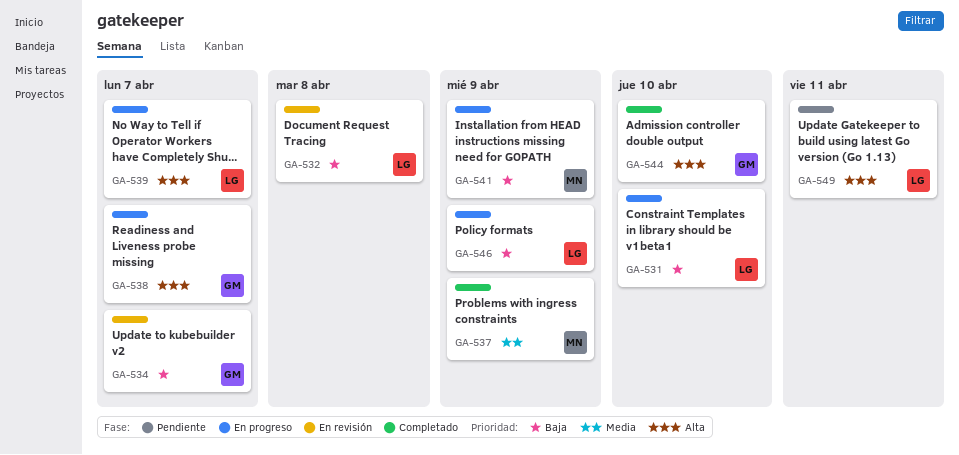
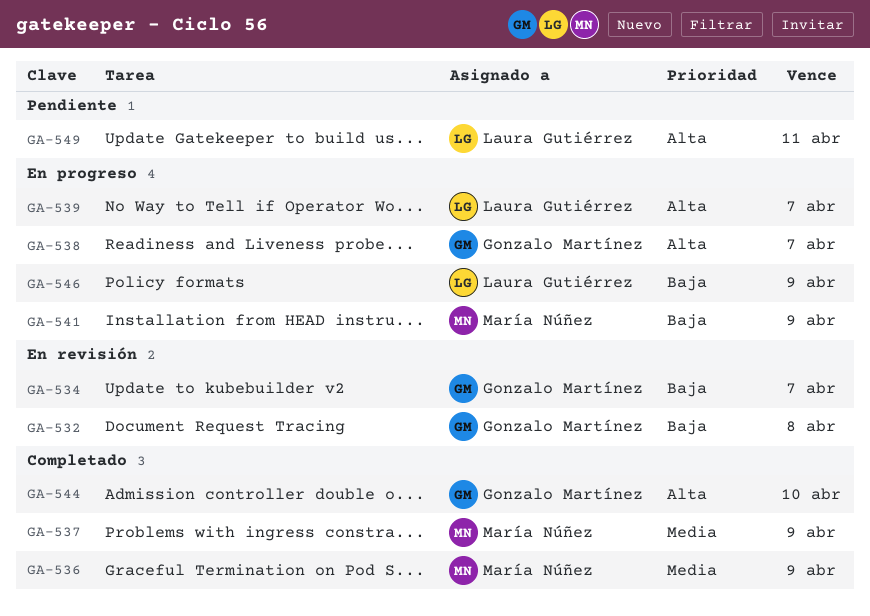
GA-531: present -> none
GA-532, owner: Laura Gutiérrez -> Gonzalo Martínez
GA-536: none -> present

